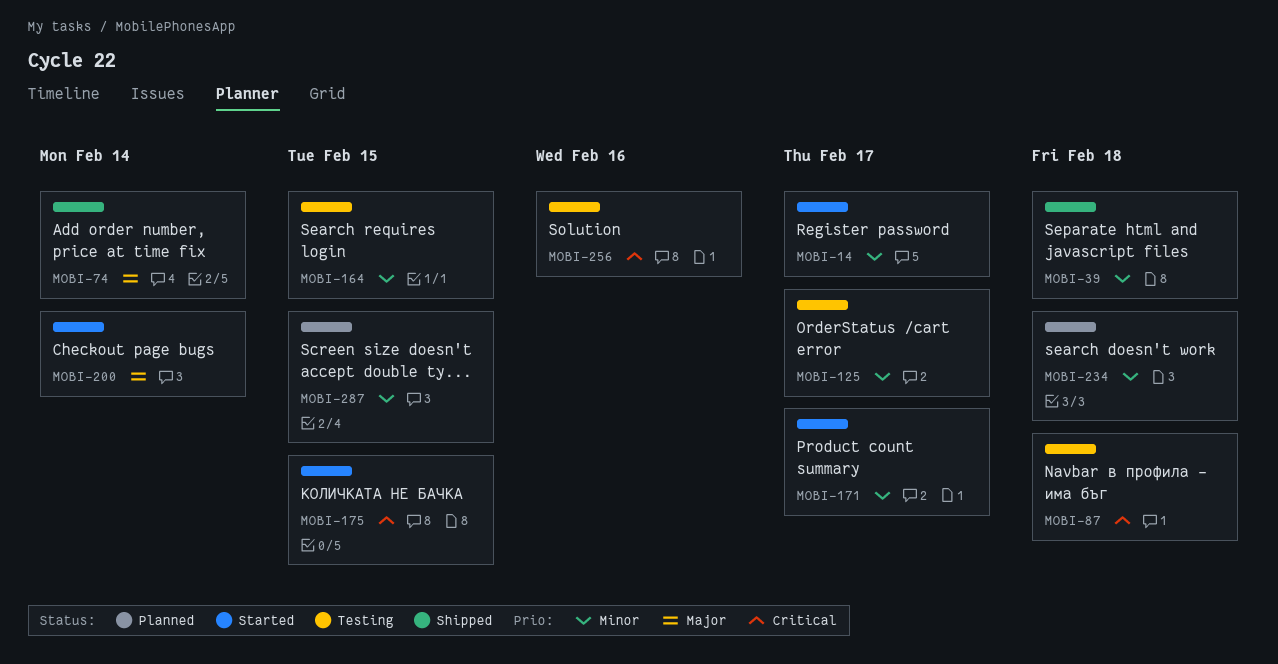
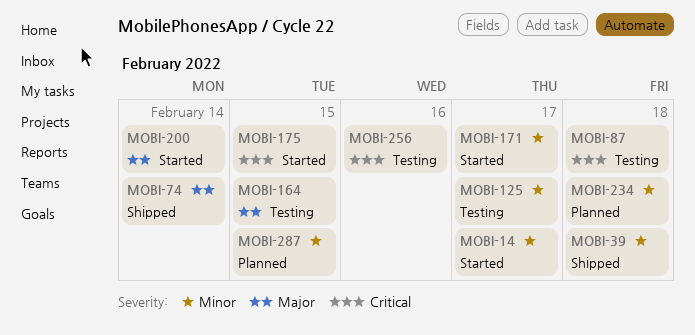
MOBI-164, priority: Minor -> Major

